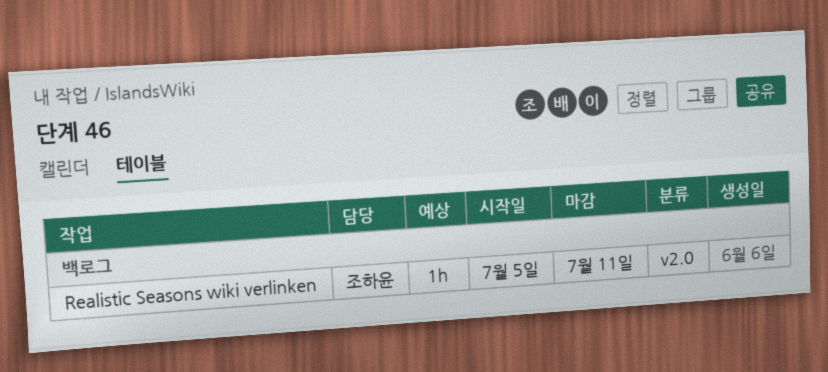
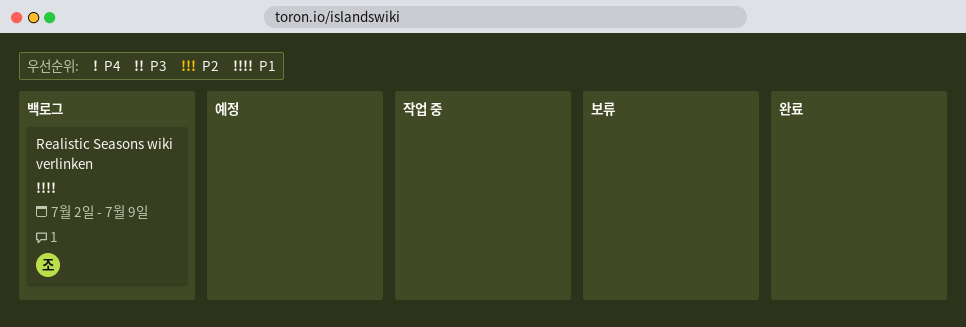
Realistic Seasons wiki verlinken, start: Jul 5 -> Jul 2
Realistic Seasons wiki verlinken, due: Jul 11 -> Jul 9

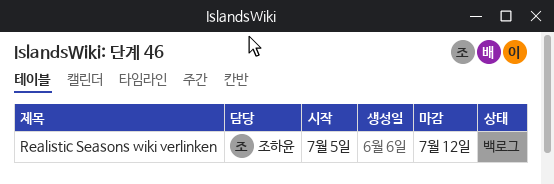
Realistic Seasons wiki verlinken, start: Jul 2 -> Jul 5
Realistic Seasons wiki verlinken, due: Jul 9 -> Jul 12

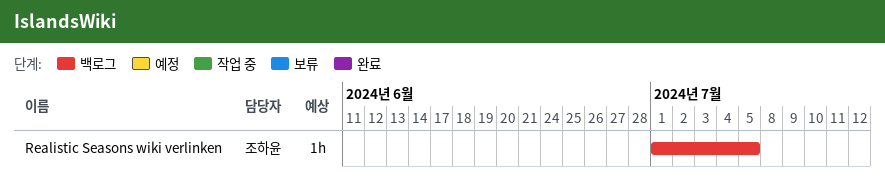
Realistic Seasons wiki verlinken, start: Jul 5 -> Jul 1
Realistic Seasons wiki verlinken, due: Jul 12 -> Jul 5

